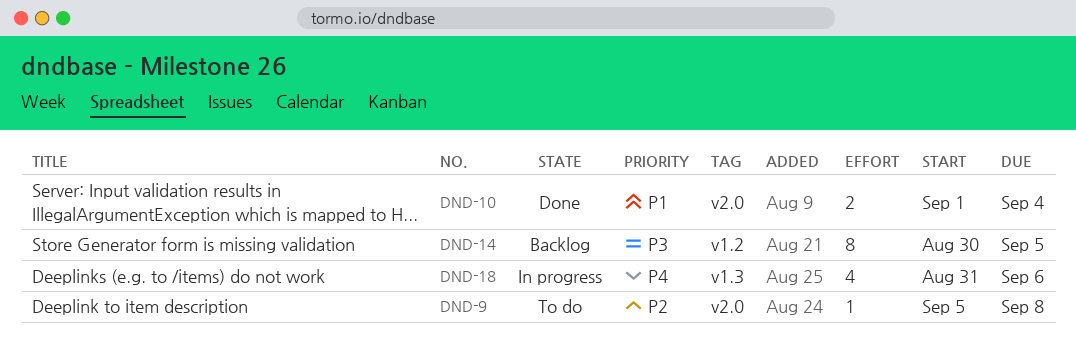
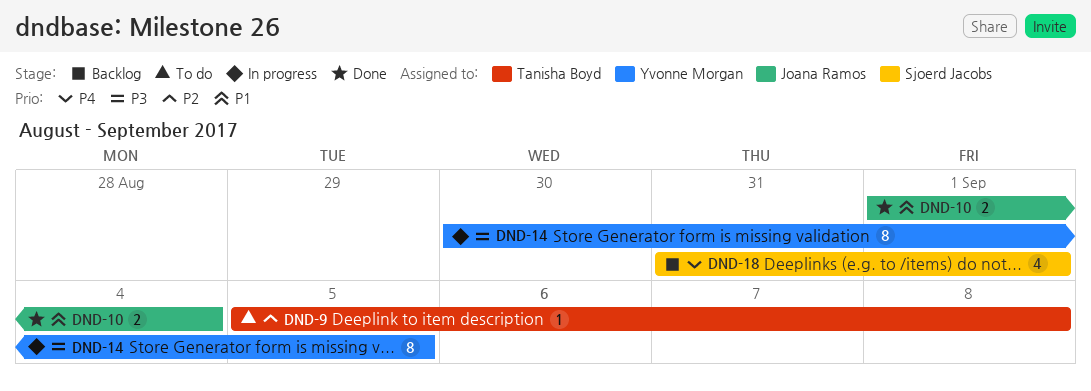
DND-14, status: Backlog -> In progress
DND-18, status: In progress -> Backlog
DND-18, due: Sep 6 -> Sep 1

